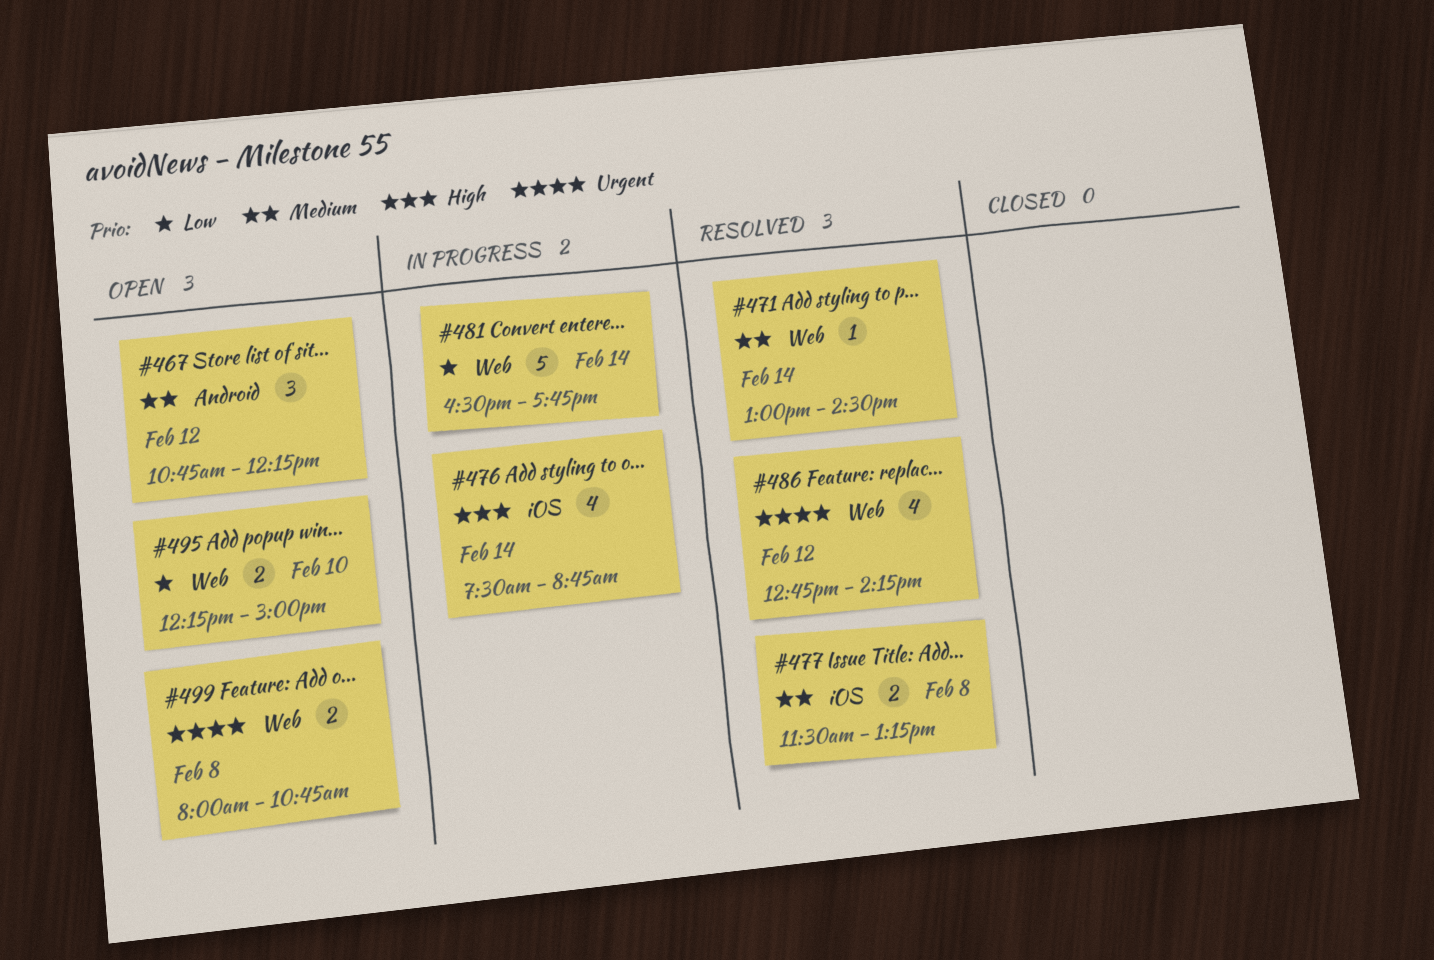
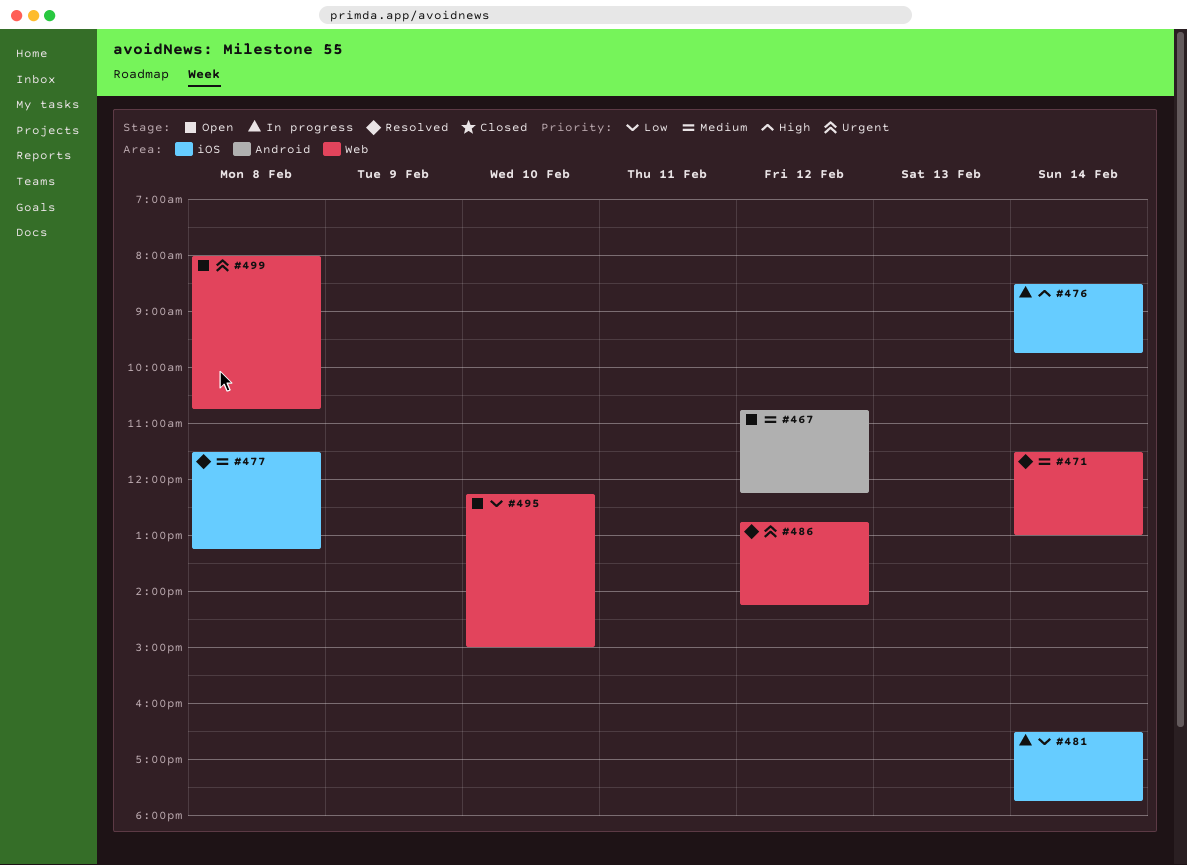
#471, begins: 13:00 -> 11:30
#471, ends: 14:30 -> 13:00
#476, begins: 07:30 -> 08:30
#476, ends: 08:45 -> 09:45
#481, label: Web -> iOS

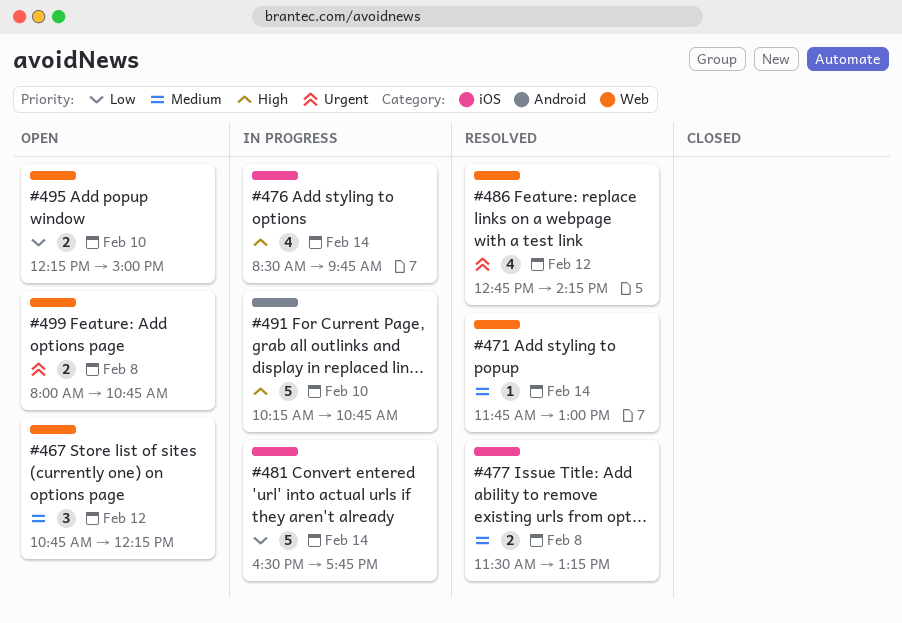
#467, label: Android -> Web
#471, begins: 11:30 -> 11:45
#491: none -> present

